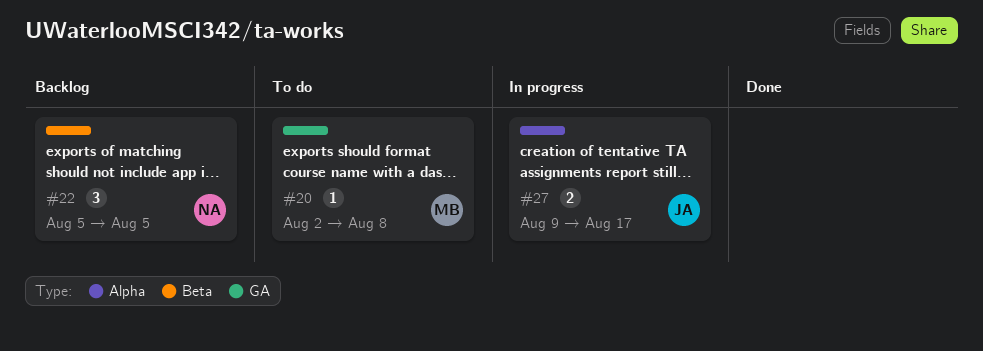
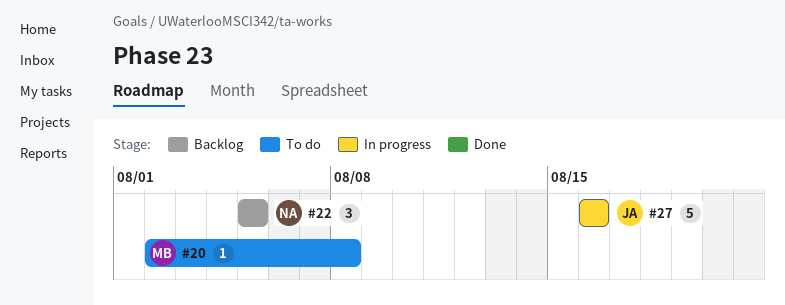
#27, estimate: 2 -> 5
#27, start: Aug 9 -> Aug 16
#27, due: Aug 17 -> Aug 16

